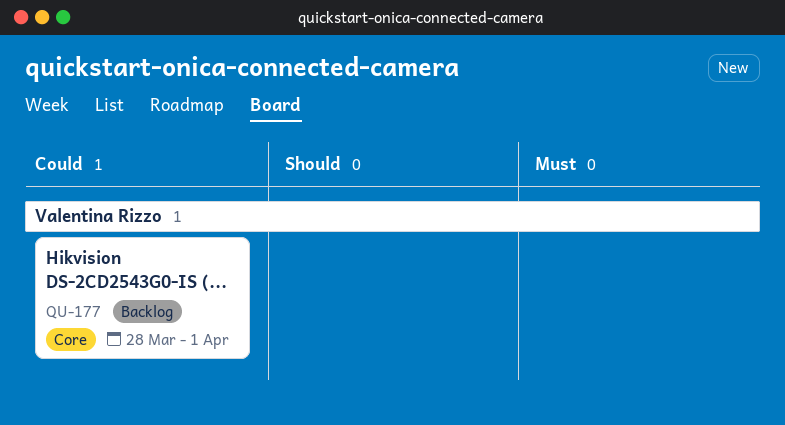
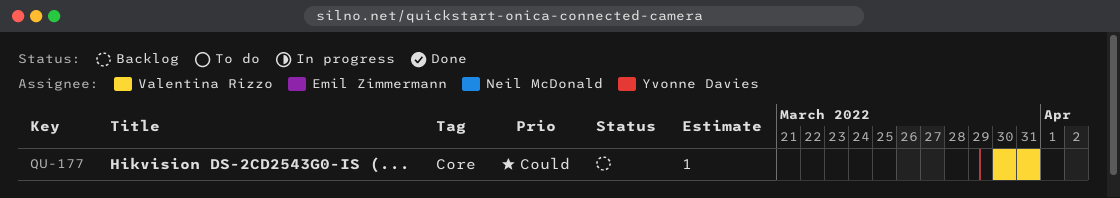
QU-177, start: Mar 28 -> Mar 30
QU-177, due: Apr 1 -> Mar 31

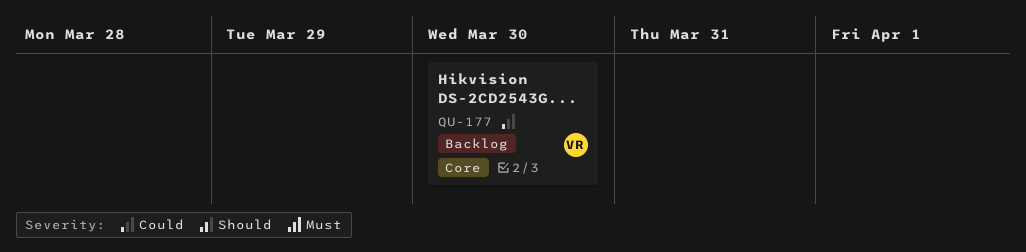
QU-177, due: Mar 31 -> Mar 30

